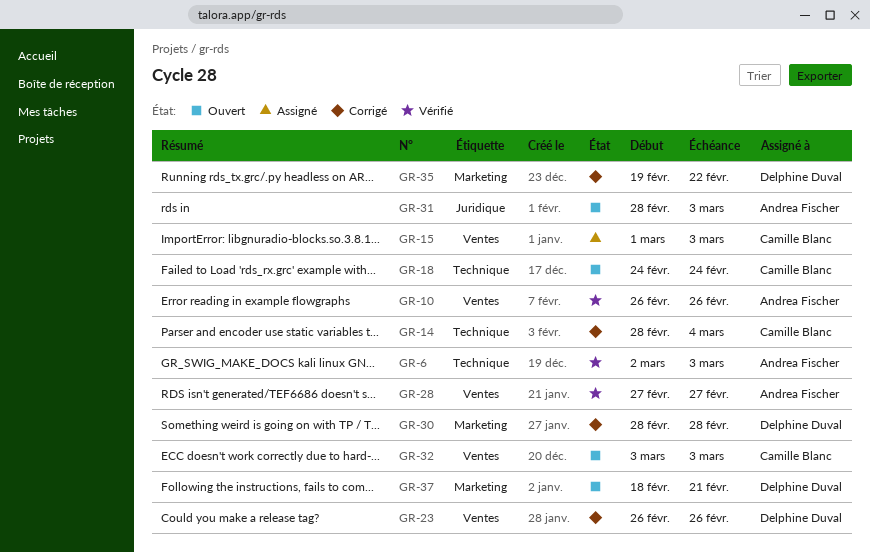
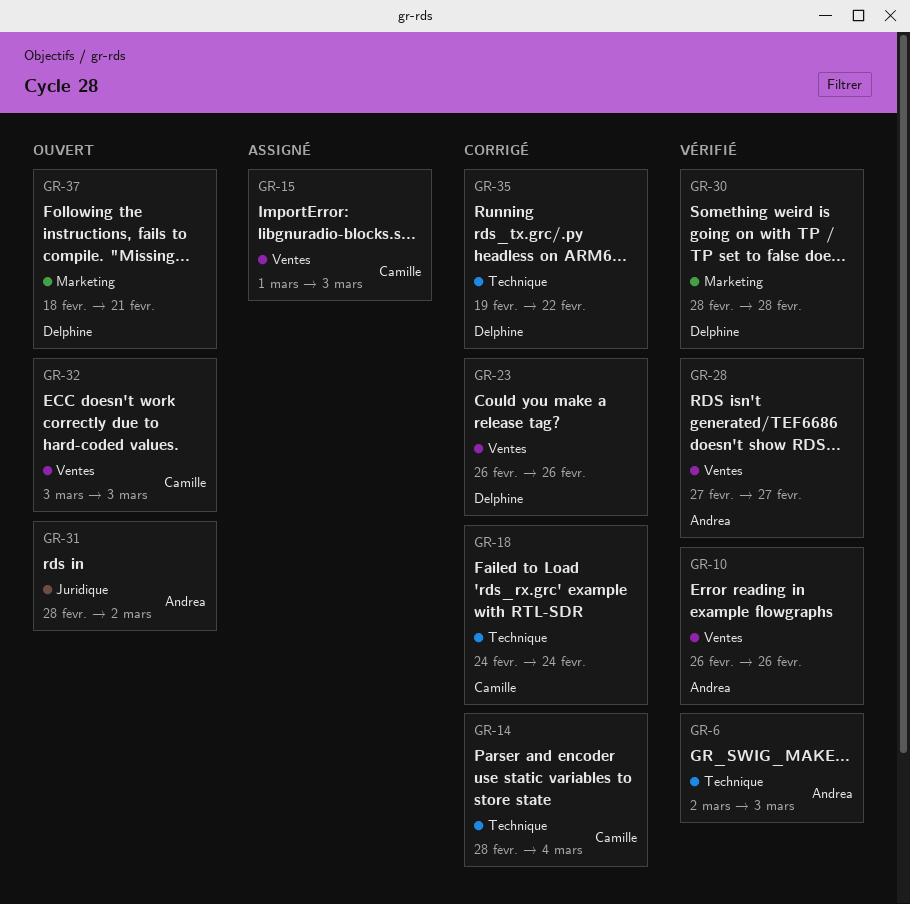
GR-18, status: Ouvert -> Corrigé
GR-30, status: Corrigé -> Vérifié
GR-31, due: Mar 3 -> Mar 2
GR-35, label: Marketing -> Technique

